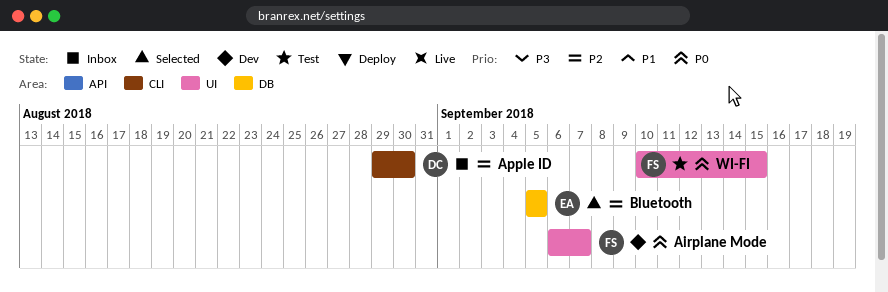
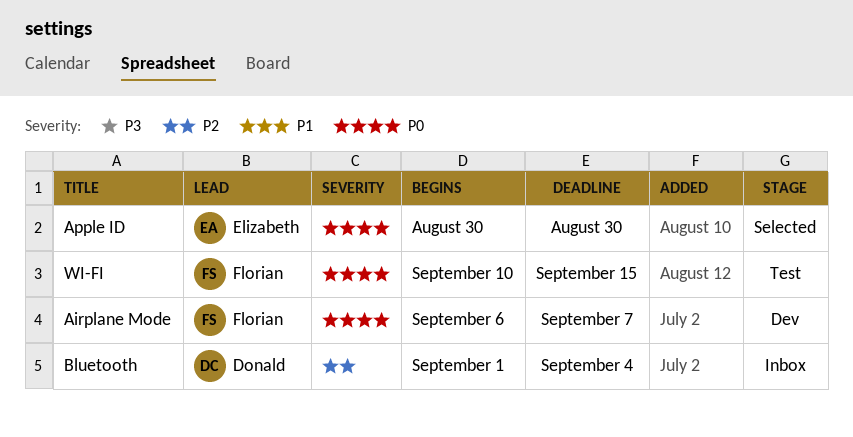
Apple ID, status: Inbox -> Selected
Apple ID, owner: Donald -> Elizabeth
Apple ID, priority: P2 -> P0
Apple ID, start: Aug 29 -> Aug 30
Bluetooth, status: Selected -> Inbox
Bluetooth, owner: Elizabeth -> Donald
Bluetooth, start: Sep 5 -> Sep 1
Bluetooth, due: Sep 5 -> Sep 4

